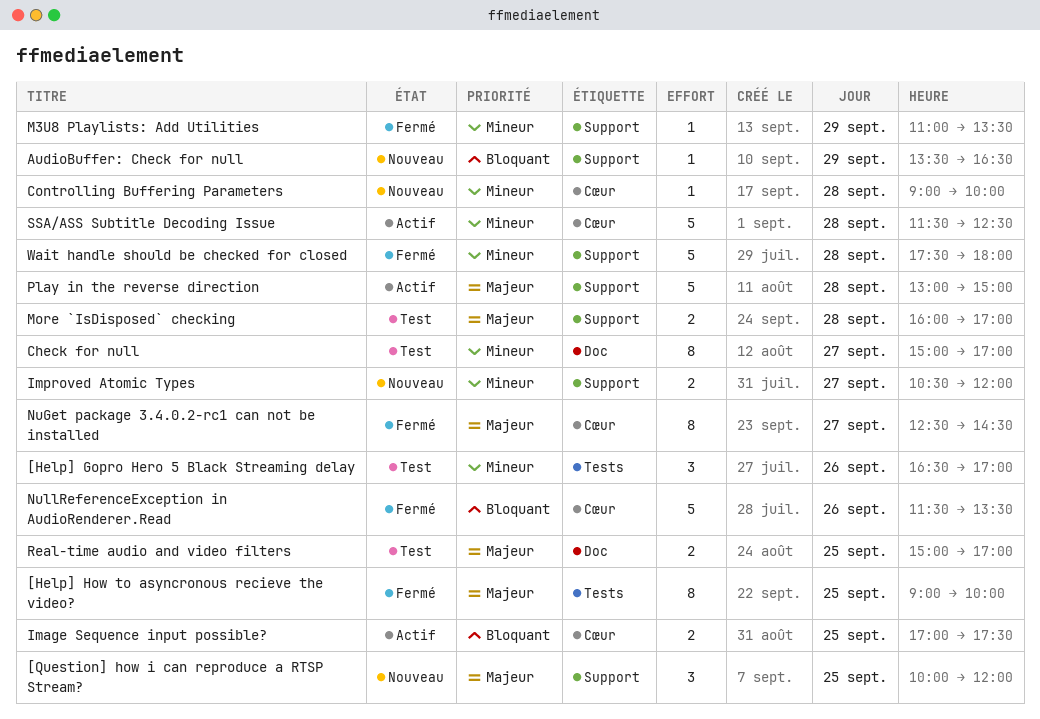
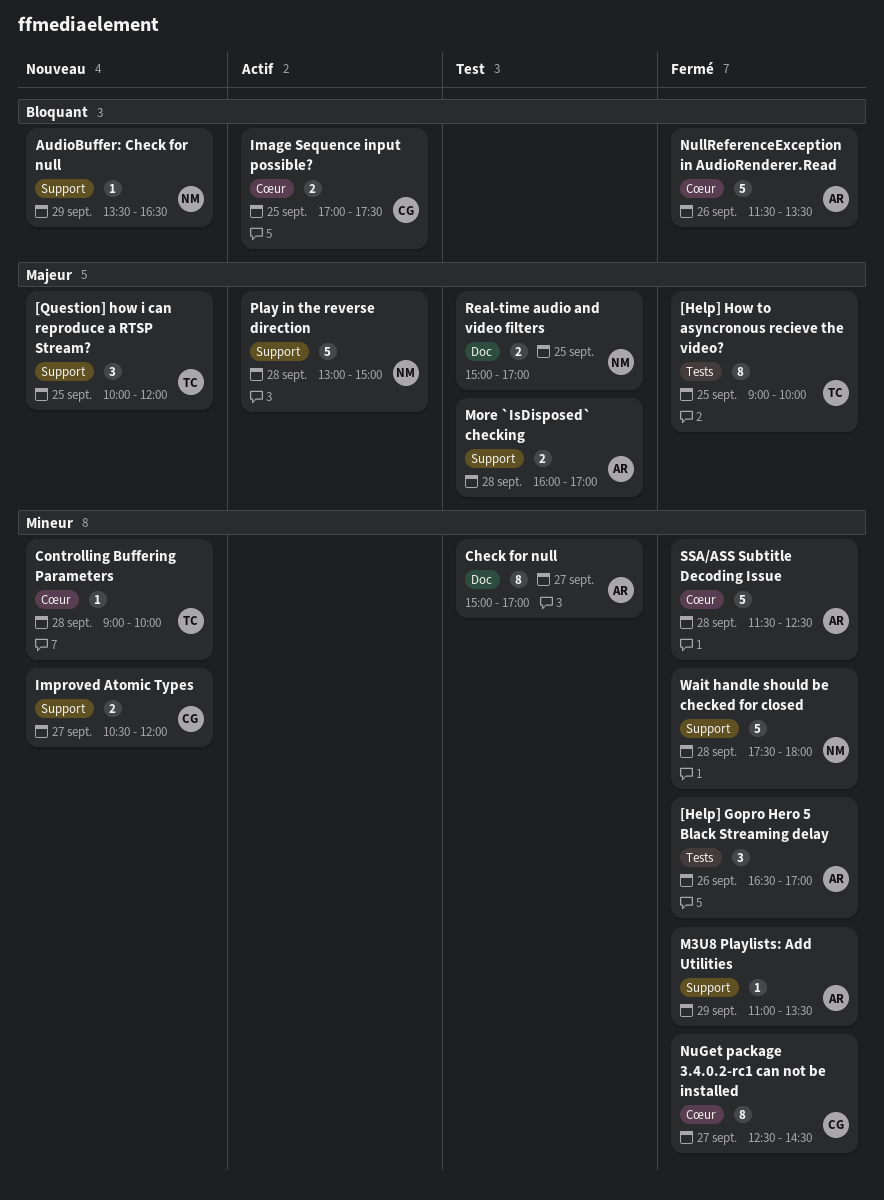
[Help] Gopro Hero 5 Black Streaming delay, status: Test -> Fermé
NuGet package 3.4.0.2-rc1 can not be installed, priority: Majeur -> Mineur
SSA/ASS Subtitle Decoding Issue, status: Actif -> Fermé

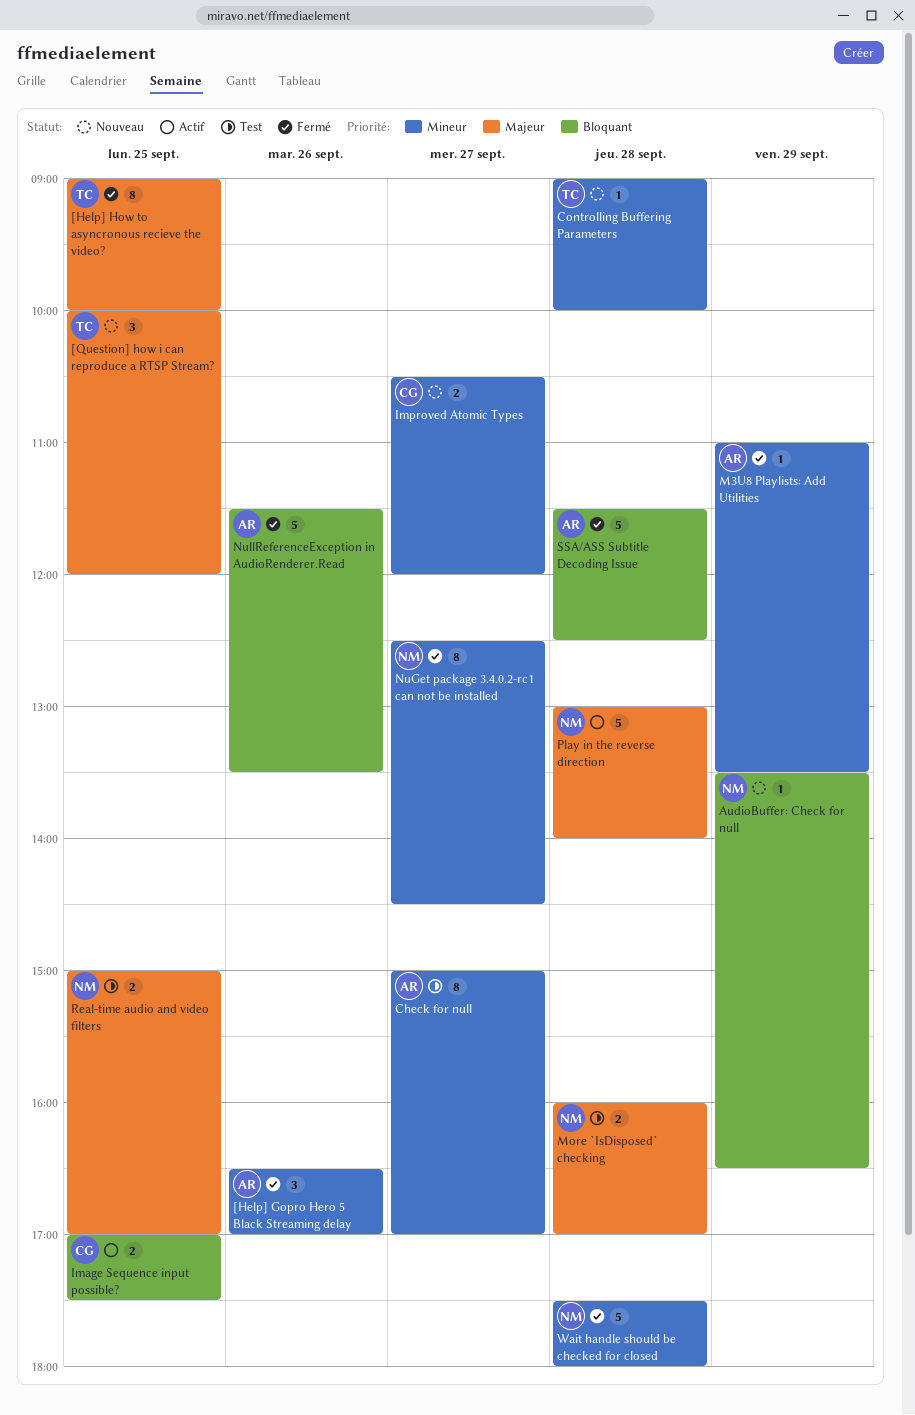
More `IsDisposed` checking, owner: AR -> NM
NuGet package 3.4.0.2-rc1 can not be installed, owner: CG -> NM
Play in the reverse direction, ends: 15:00 -> 14:00
SSA/ASS Subtitle Decoding Issue, priority: Mineur -> Bloquant

